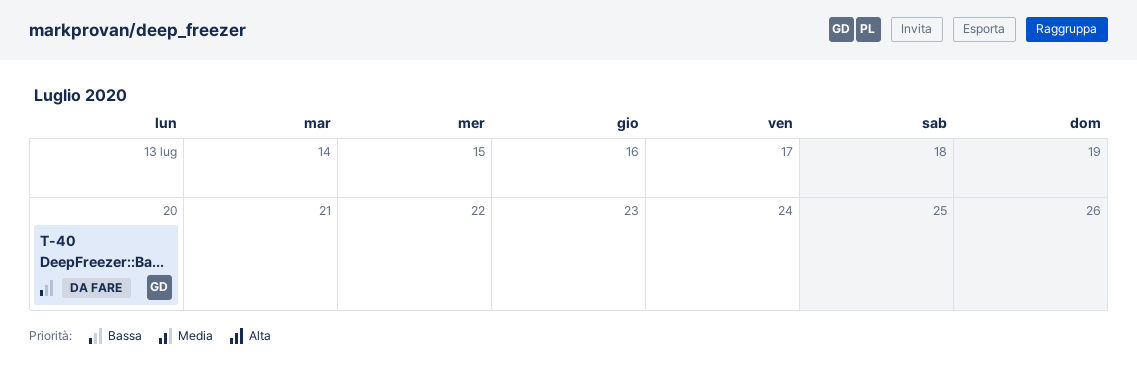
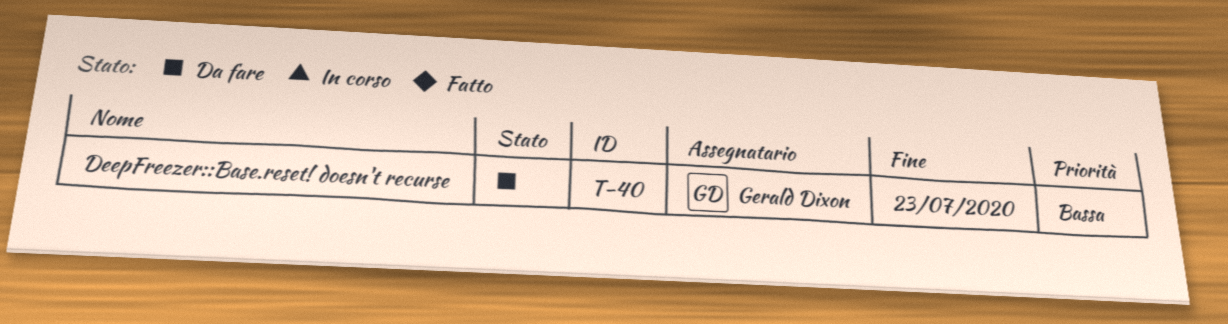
T-40, due: Jul 20 -> Jul 23

